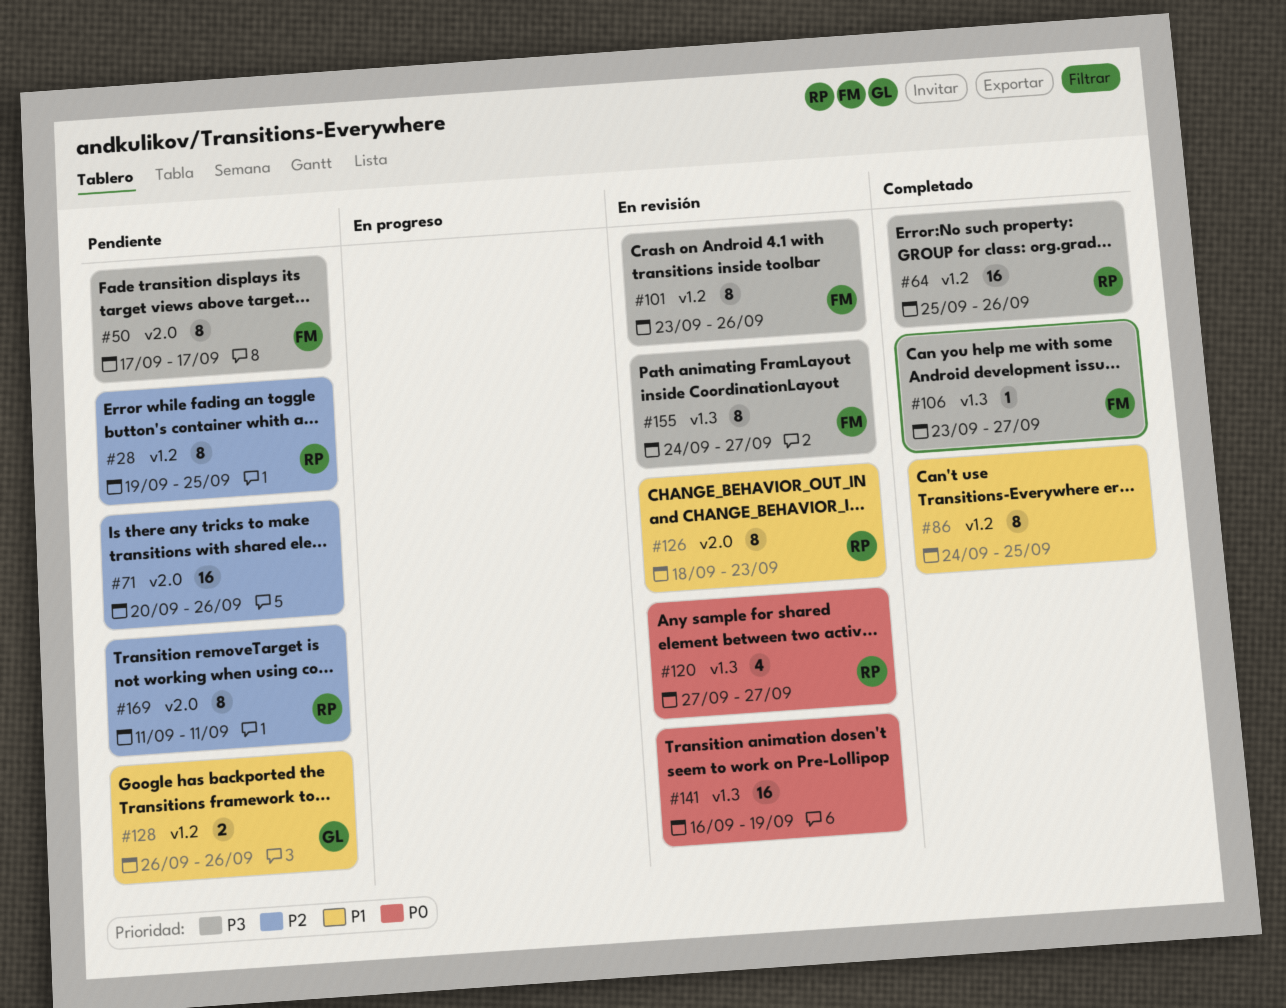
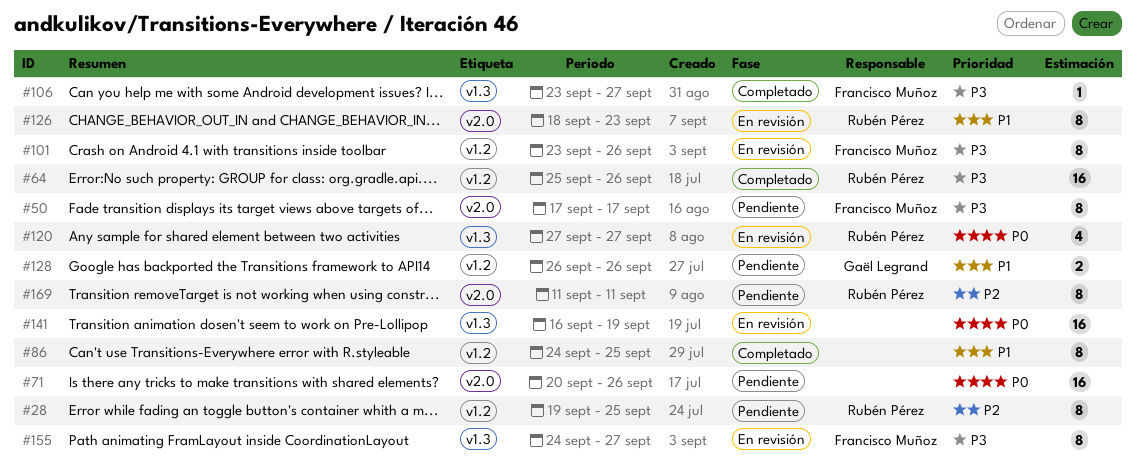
#71, priority: P2 -> P0

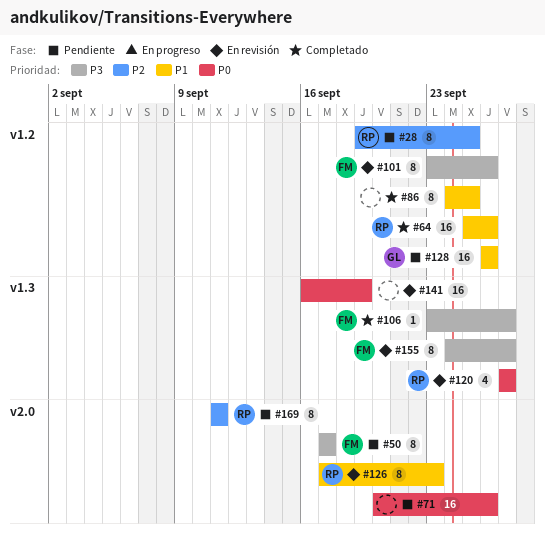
#64, priority: P3 -> P1
#126, start: Sep 18 -> Sep 17
#128, estimate: 2 -> 16

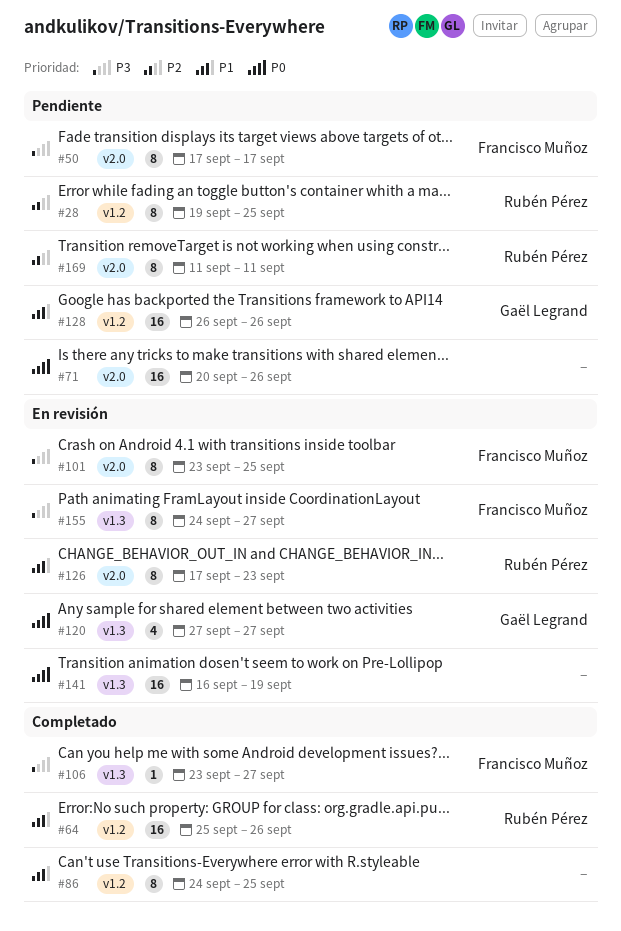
#101, label: v1.2 -> v2.0
#101, due: Sep 26 -> Sep 25
#120, owner: Rubén Pérez -> Gaël Legrand

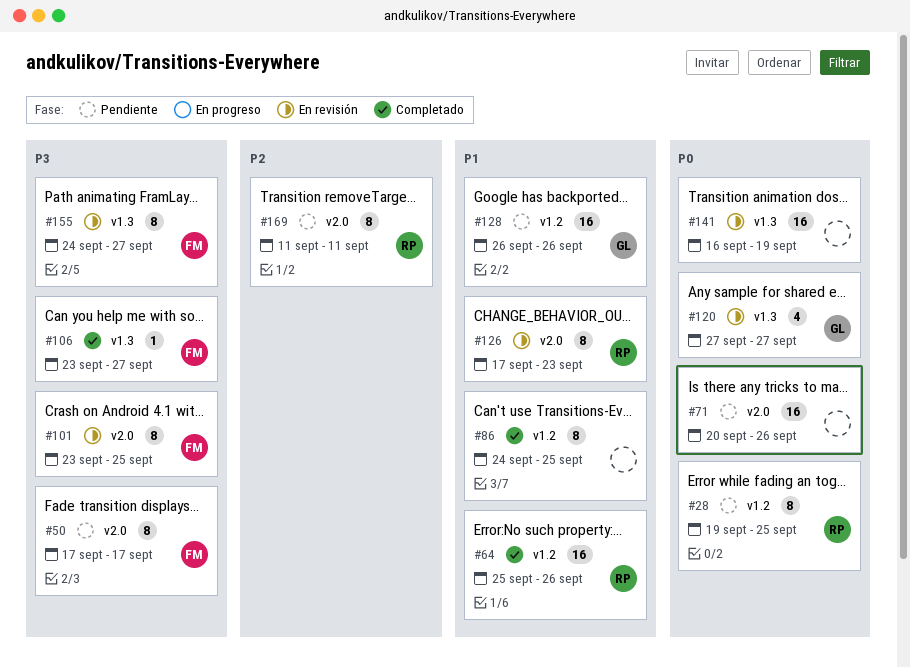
#28, priority: P2 -> P0

